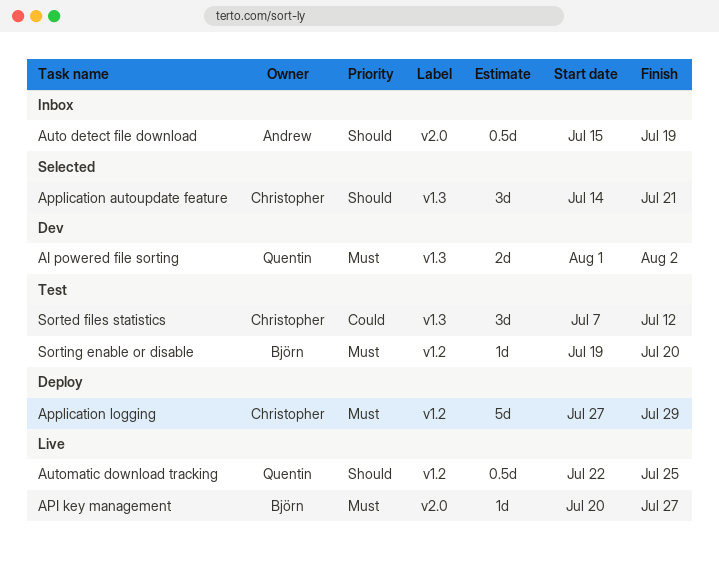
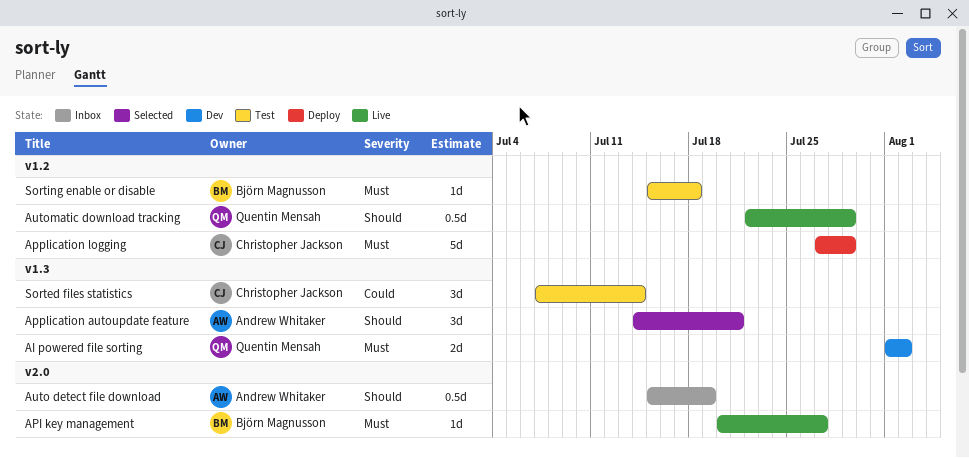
Application autoupdate feature, owner: Christopher Jackson -> Andrew Whitaker
Automatic download tracking, due: Jul 25 -> Jul 29
Sorted files statistics, due: Jul 12 -> Jul 14
Sorting enable or disable, start: Jul 19 -> Jul 15
Sorting enable or disable, due: Jul 20 -> Jul 18

